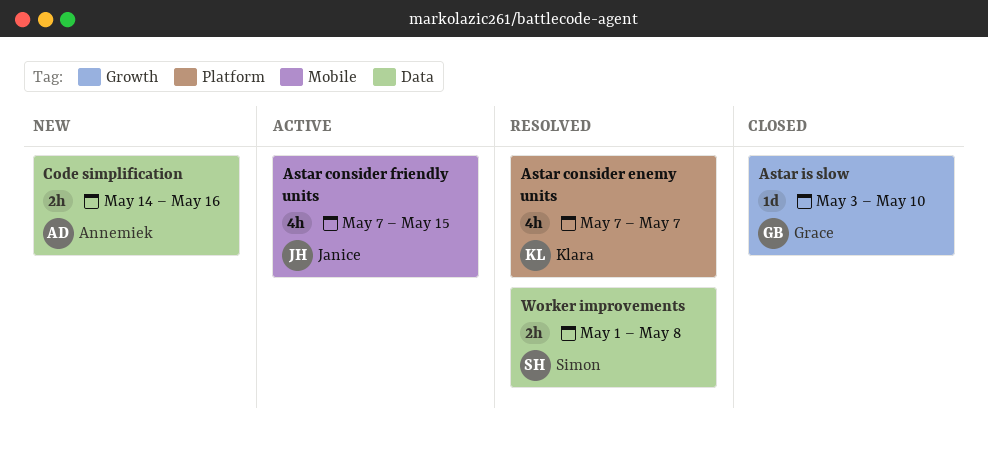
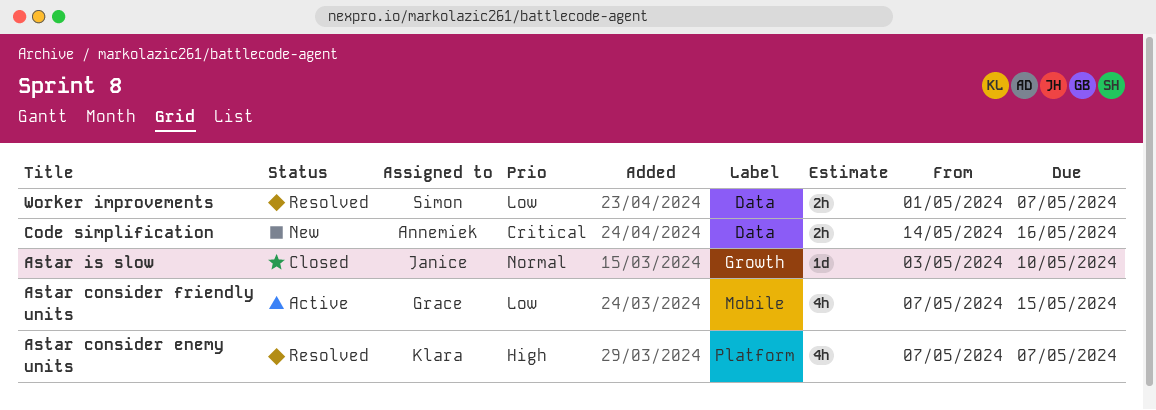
Astar consider friendly units, owner: Janice -> Grace
Astar is slow, owner: Grace -> Janice
Worker improvements, due: May 8 -> May 7

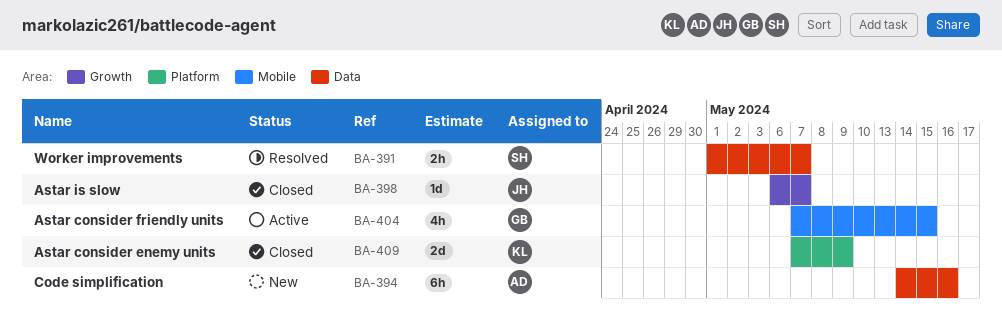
Astar consider enemy units, status: Resolved -> Closed
Astar consider enemy units, estimate: 4h -> 2d
Astar consider enemy units, due: May 7 -> May 9
Astar is slow, start: May 3 -> May 6
Astar is slow, due: May 10 -> May 7
Code simplification, estimate: 2h -> 6h

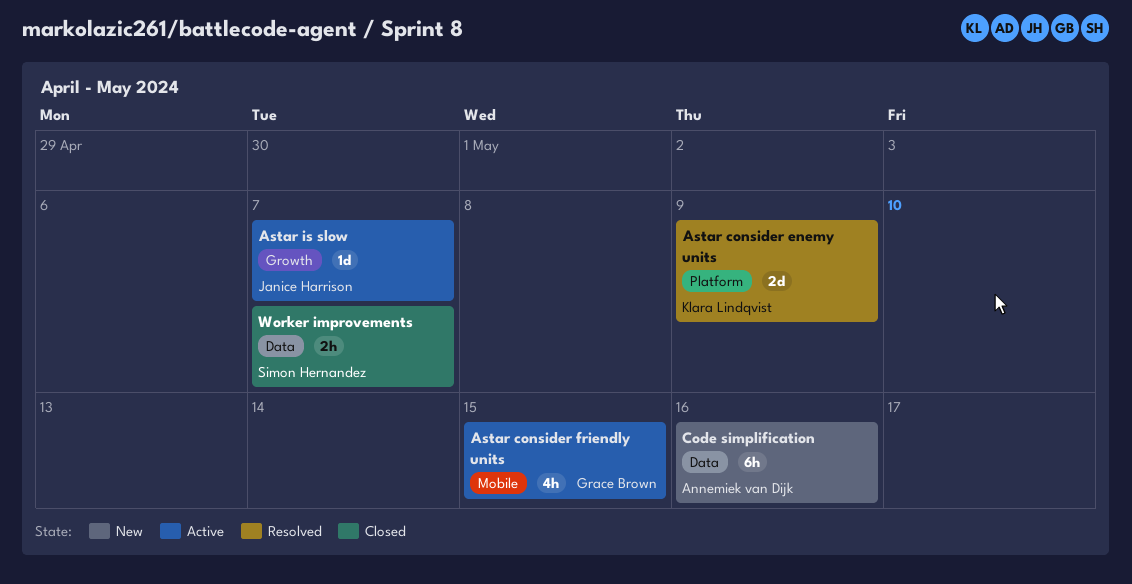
Astar consider enemy units, status: Closed -> Resolved
Astar is slow, status: Closed -> Active
Worker improvements, status: Resolved -> Closed

